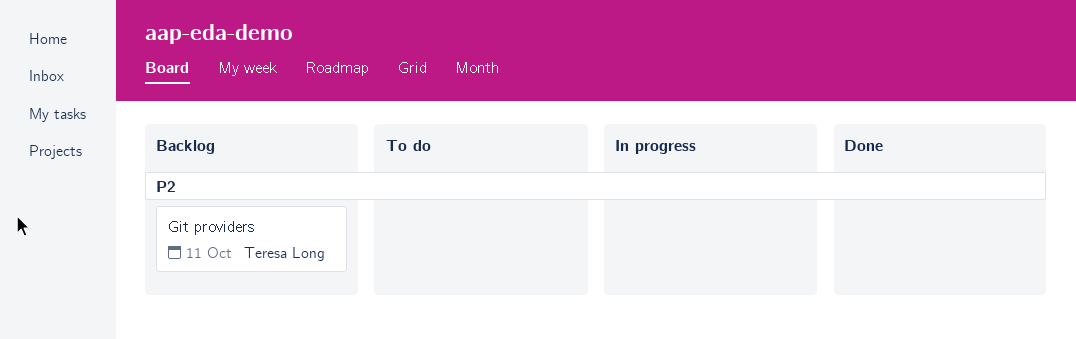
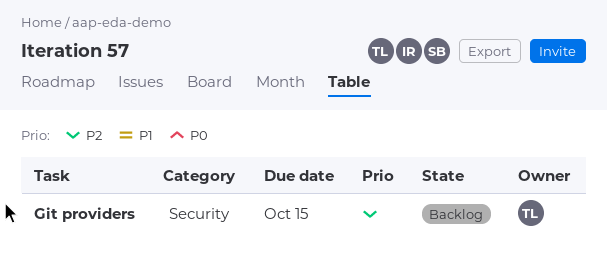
Git providers, due: Oct 11 -> Oct 15

